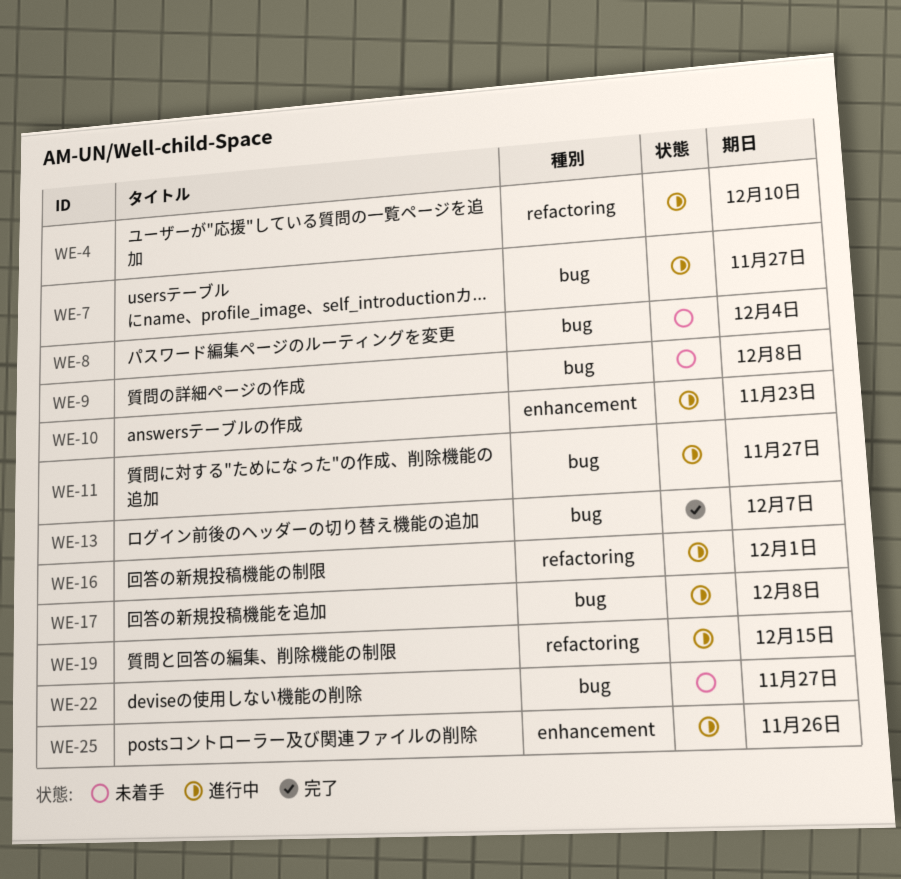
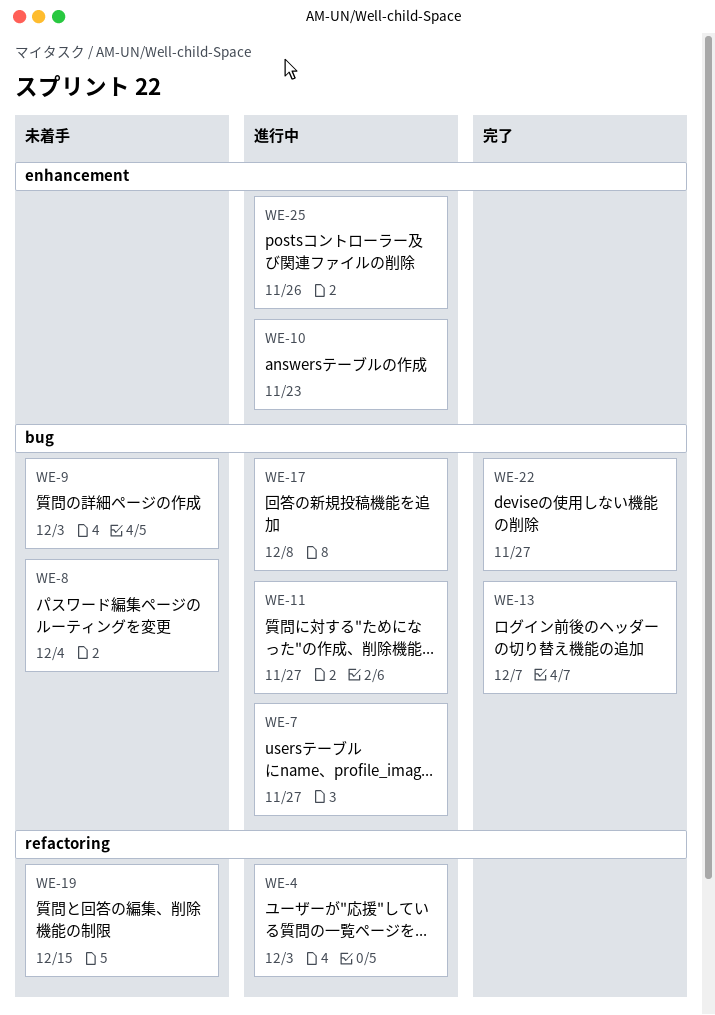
WE-4, due: Dec 10 -> Dec 3
WE-9, due: Dec 8 -> Dec 3
WE-16: present -> none
WE-19, status: 進行中 -> 未着手
WE-22, status: 未着手 -> 完了

